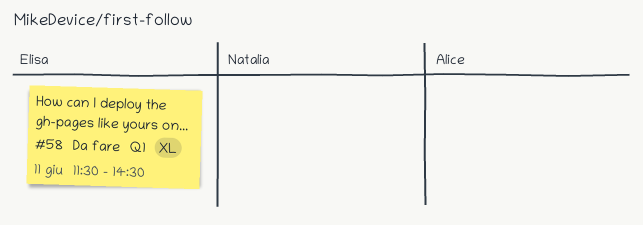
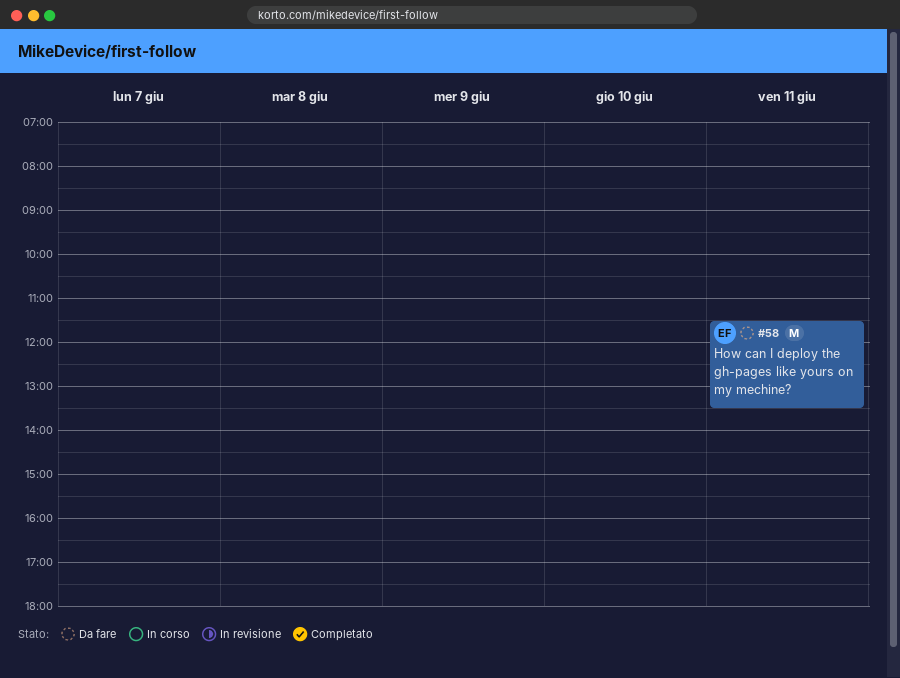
#58, estimate: XL -> M
#58, ends: 14:30 -> 13:30

